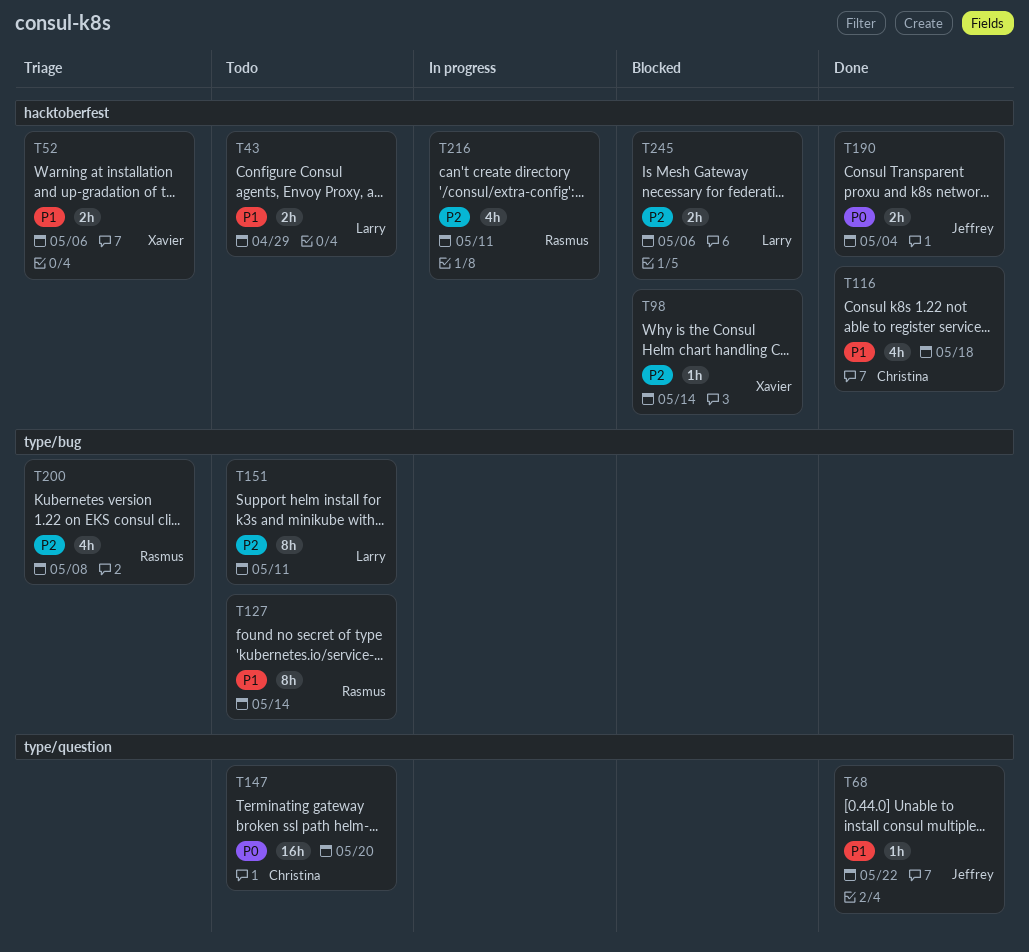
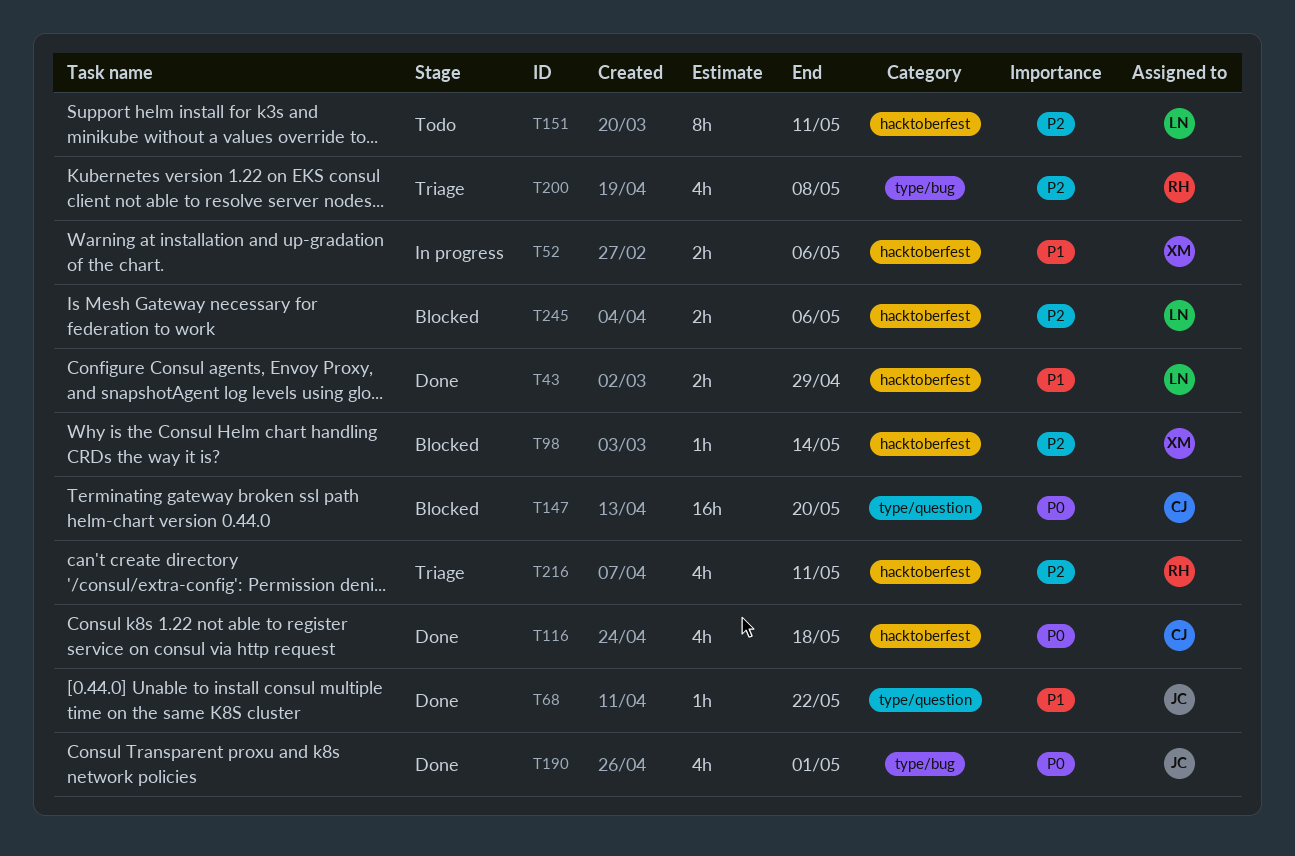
T43, status: Todo -> Done
T52, status: Triage -> In progress
T116, priority: P1 -> P0
T127: present -> none
T147, status: Todo -> Blocked
T151, label: type/bug -> hacktoberfest
T190, label: hacktoberfest -> type/bug
T190, estimate: 2h -> 4h
T190, due: May 4 -> May 1
T216, status: In progress -> Triage

